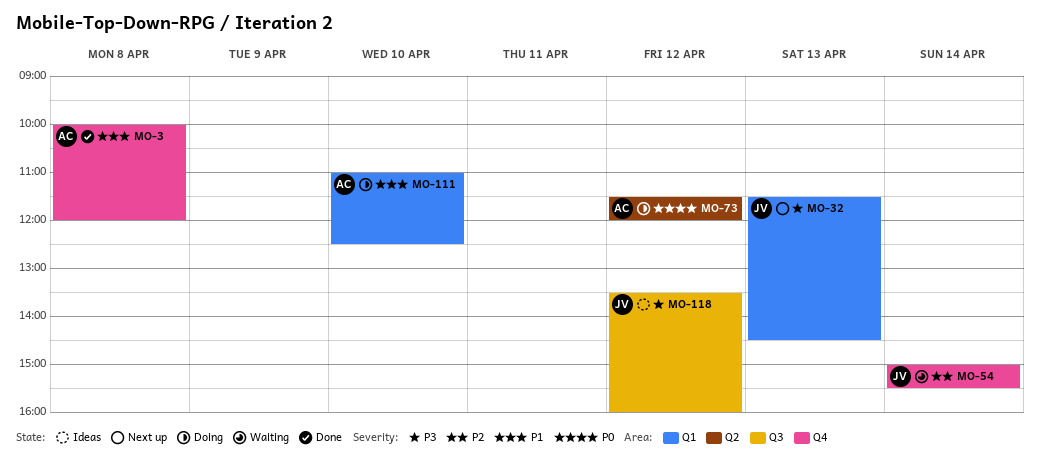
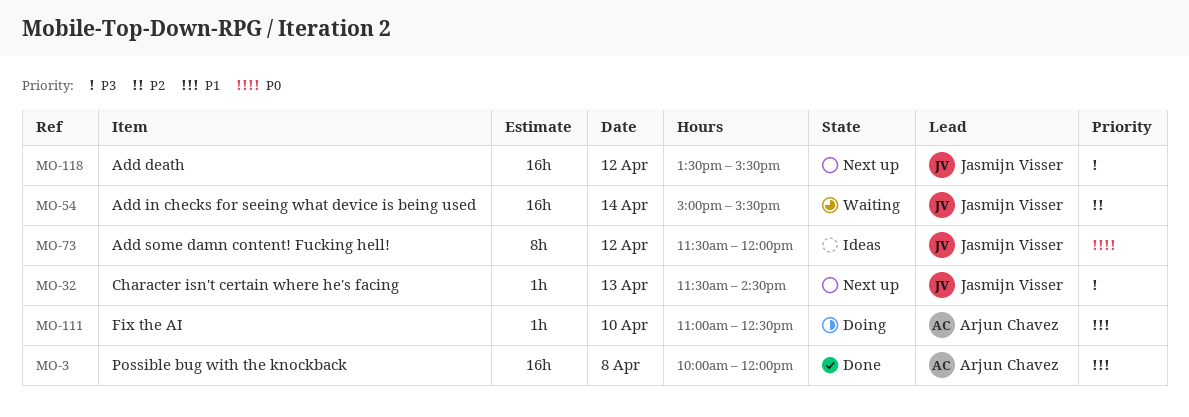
MO-73, status: Doing -> Ideas
MO-73, owner: Arjun Chavez -> Jasmijn Visser
MO-118, status: Ideas -> Next up
MO-118, ends: 16:00 -> 15:30

